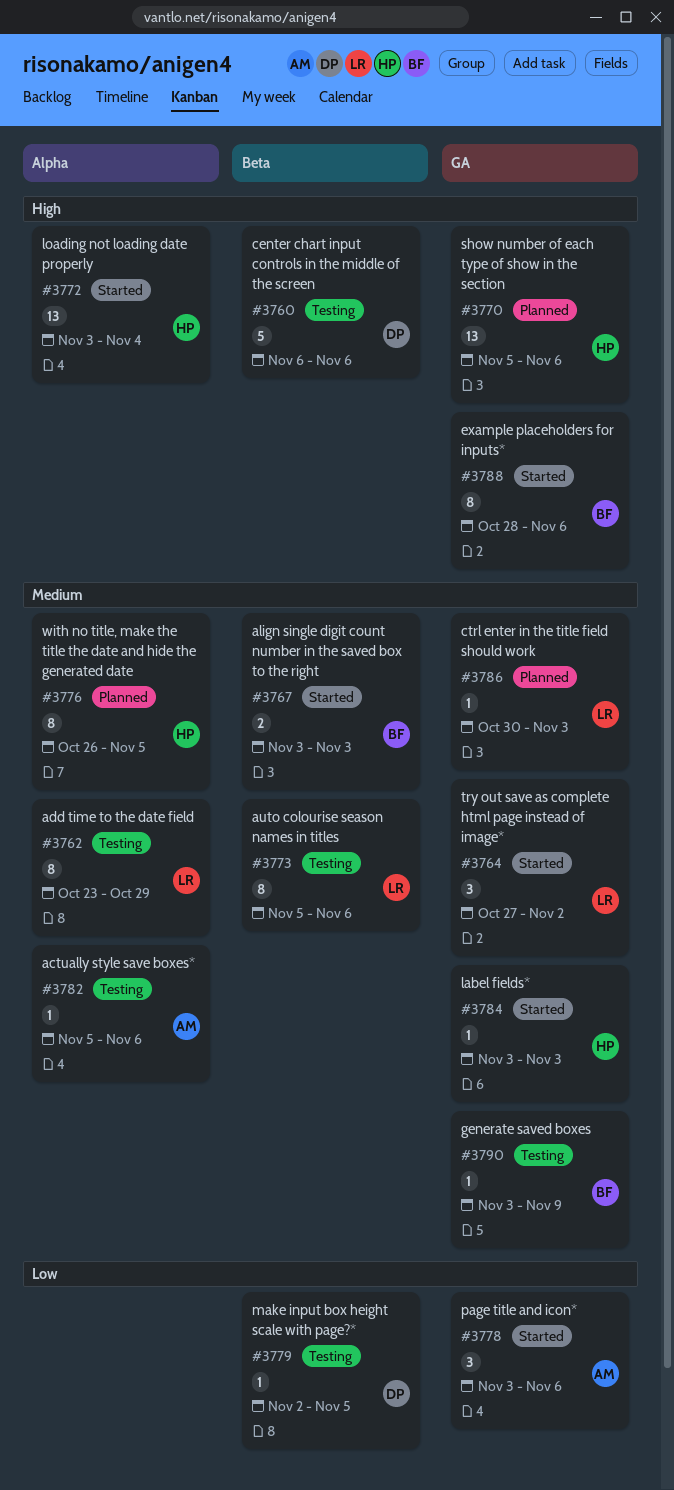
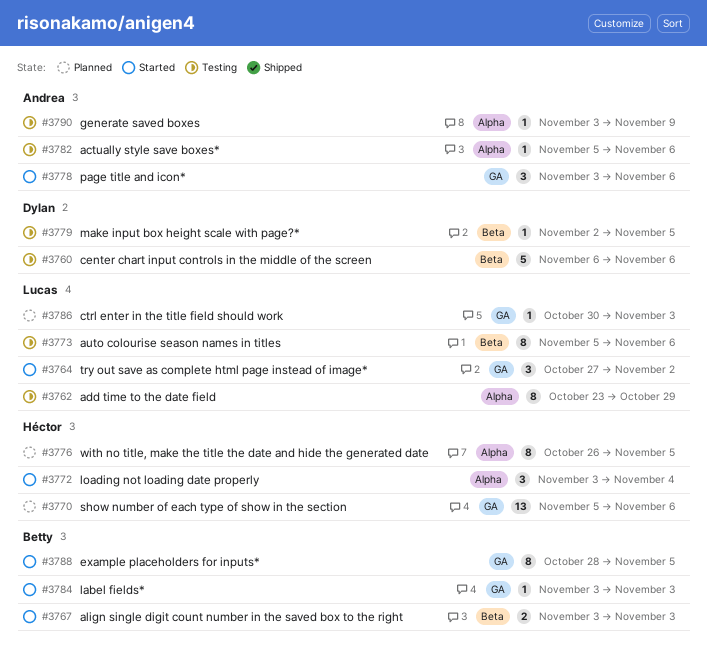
#3772, estimate: 13 -> 3
#3784, owner: Héctor -> Betty
#3788, due: Nov 6 -> Nov 5
#3790, owner: Betty -> Andrea
#3790, label: GA -> Alpha

